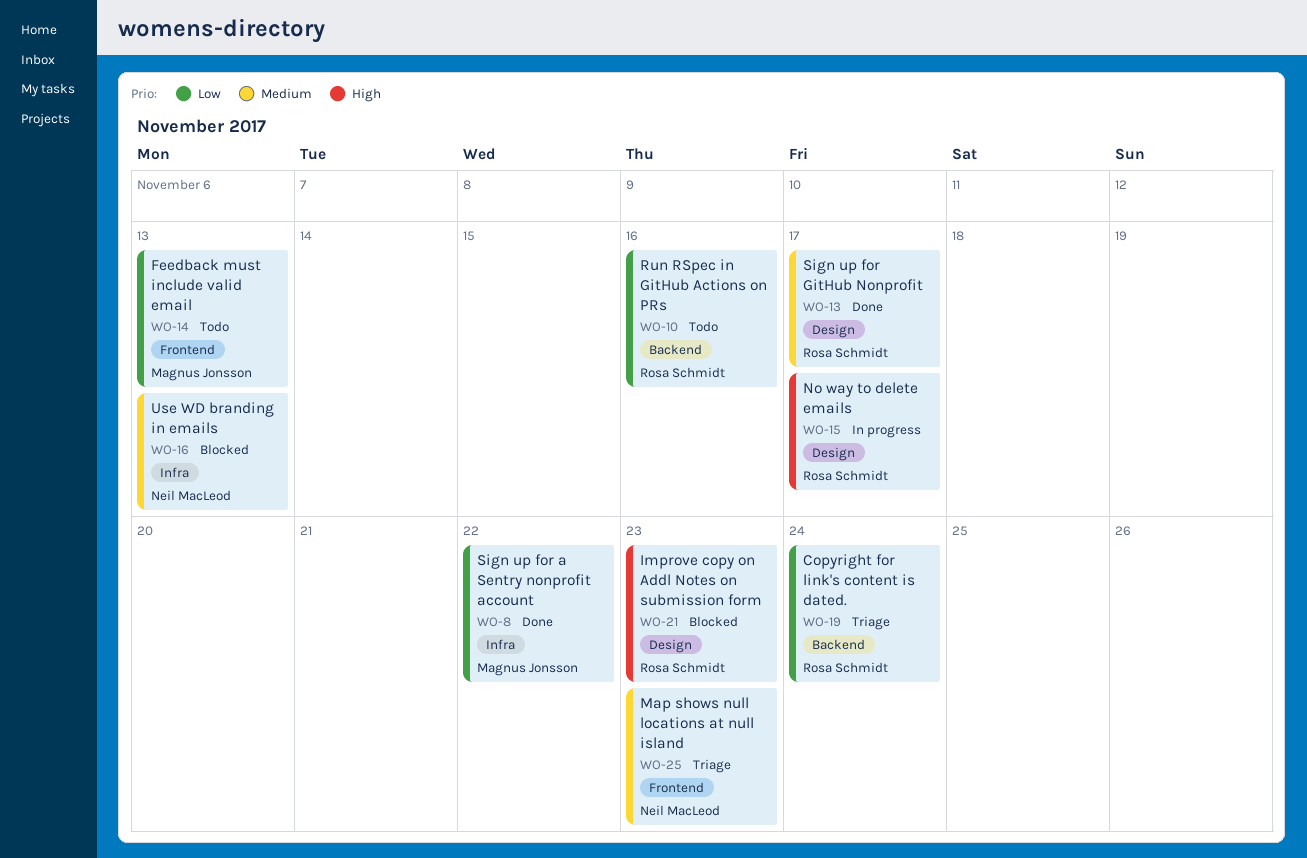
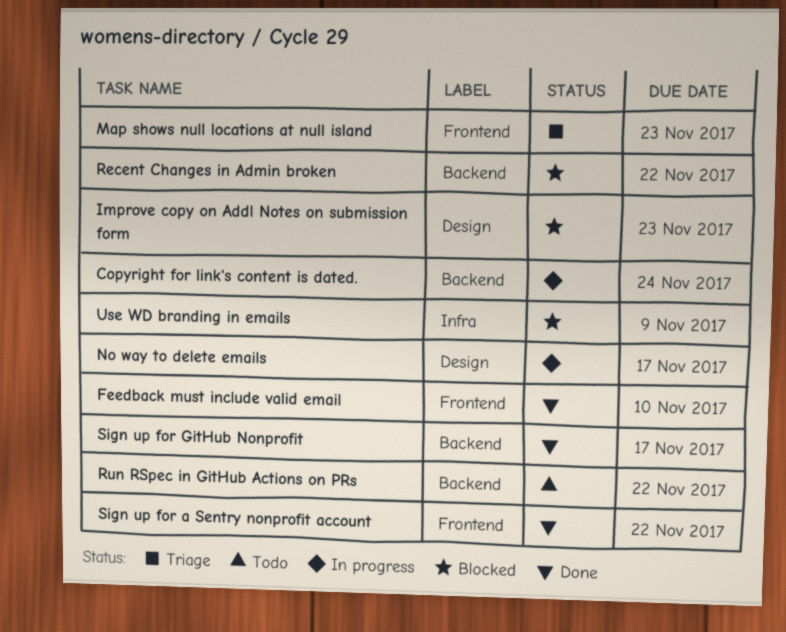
Copyright for link's content is dated., status: Triage -> In progress
Feedback must include valid email, status: Todo -> Done
Feedback must include valid email, due: Nov 13 -> Nov 10
Recent Changes in Admin broken: none -> present
Run RSpec in GitHub Actions on PRs, due: Nov 16 -> Nov 22
Sign up for a Sentry nonprofit account, label: Infra -> Frontend
Sign up for GitHub Nonprofit, label: Design -> Backend
Use WD branding in emails, due: Nov 13 -> Nov 9

